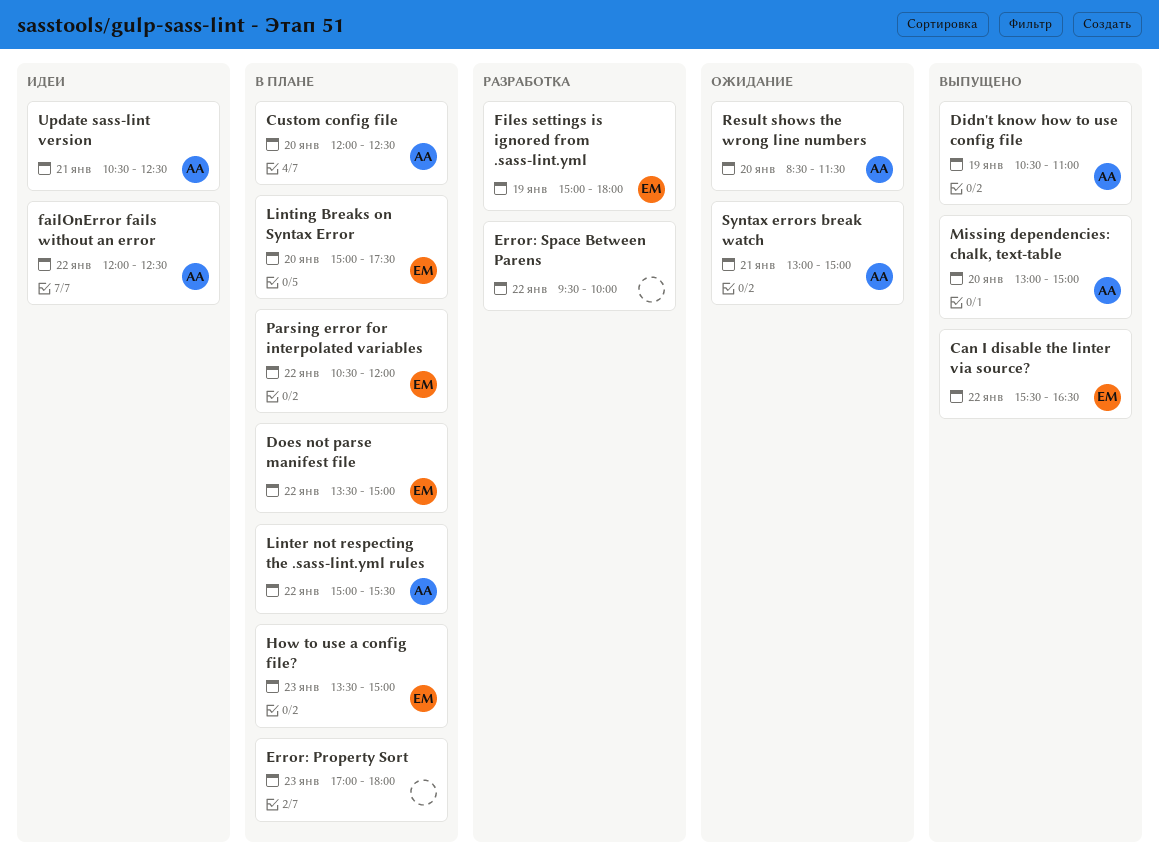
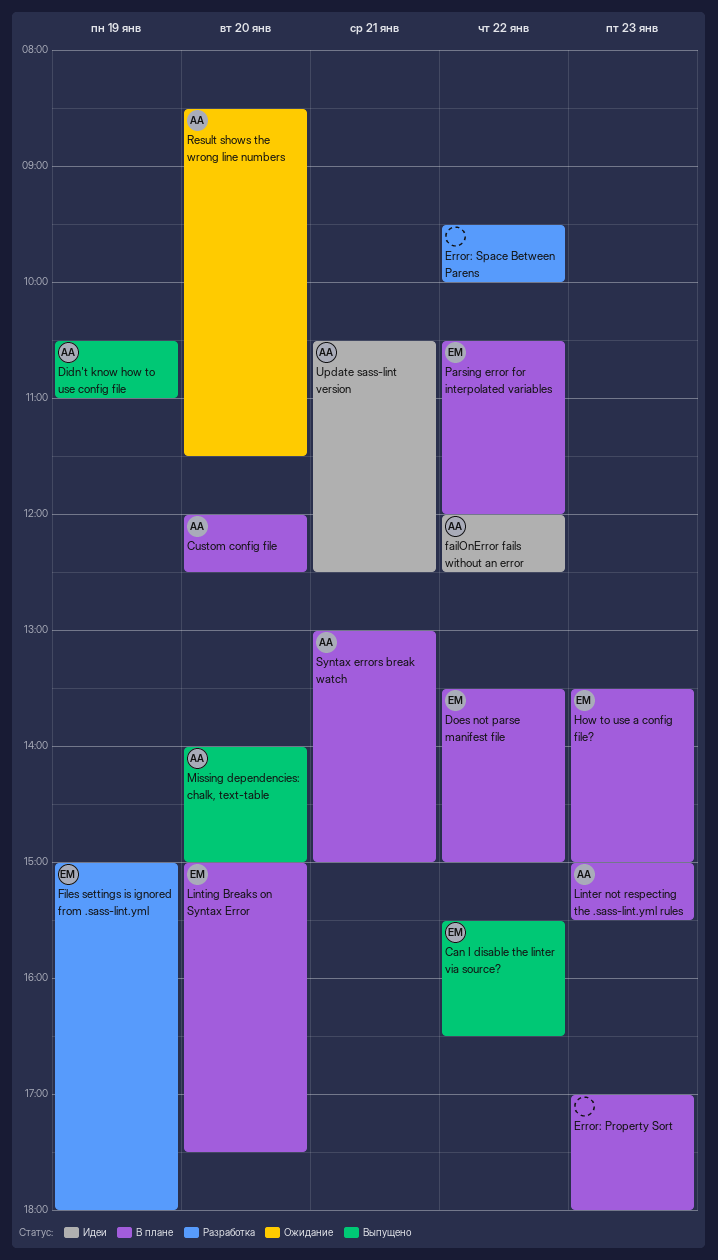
Linter not respecting the .sass-lint.yml rules, day: Jan 22 -> Jan 23
Missing dependencies: chalk, text-table, begins: 13:00 -> 14:00
Syntax errors break watch, status: Ожидание -> В плане

